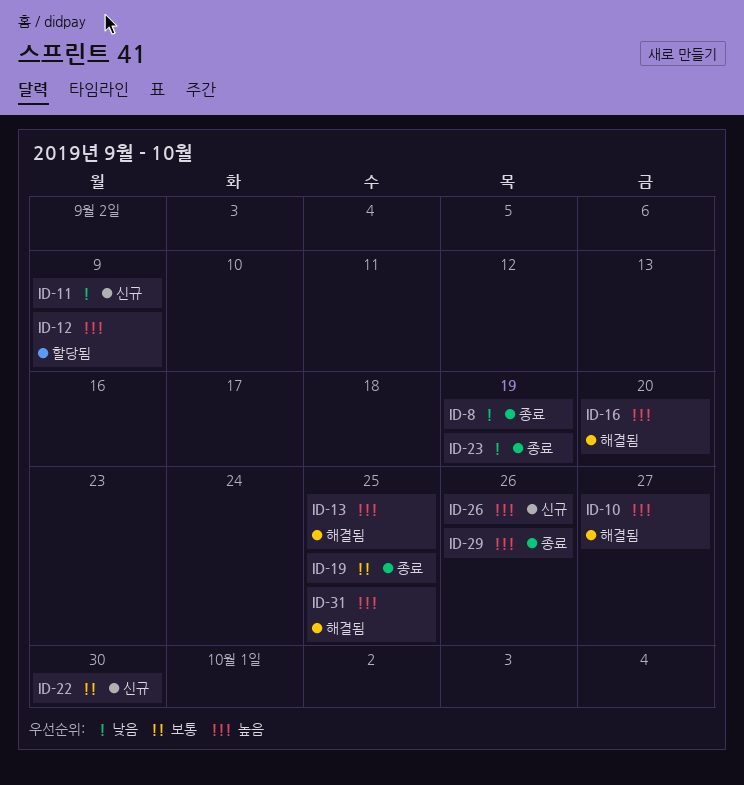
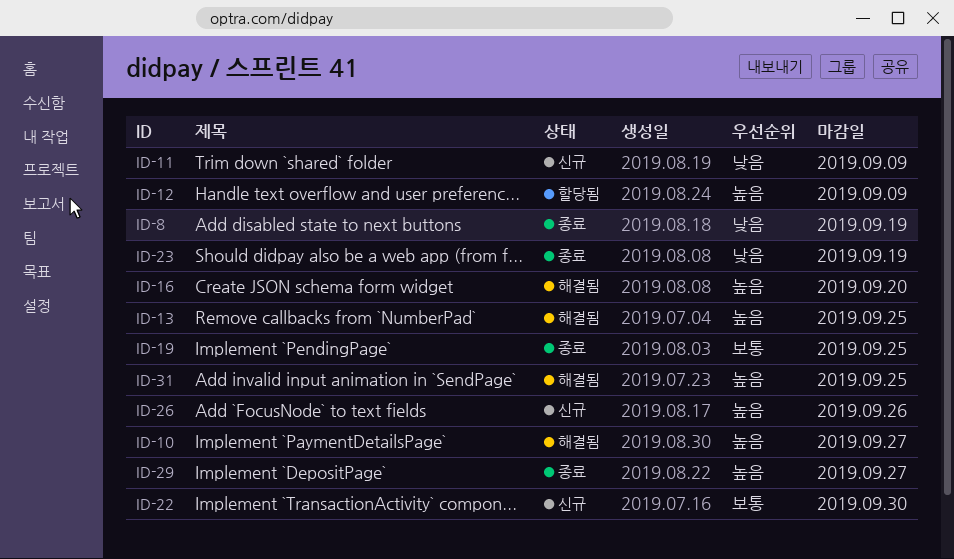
ID-29, due: Sep 26 -> Sep 27

